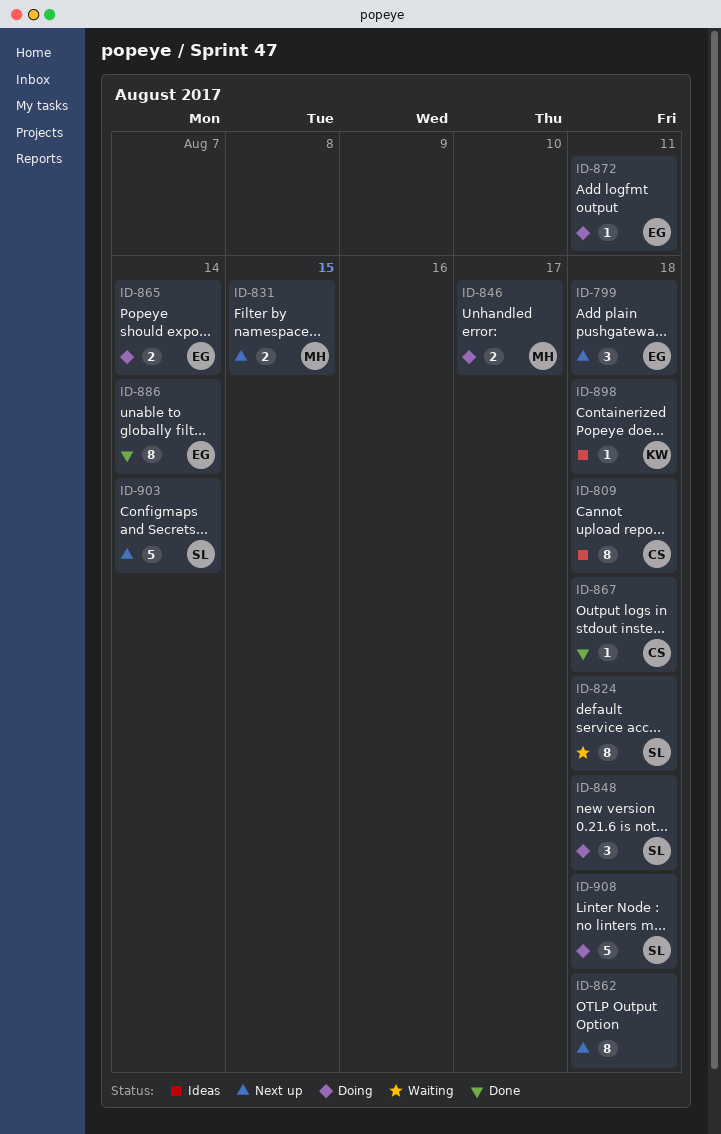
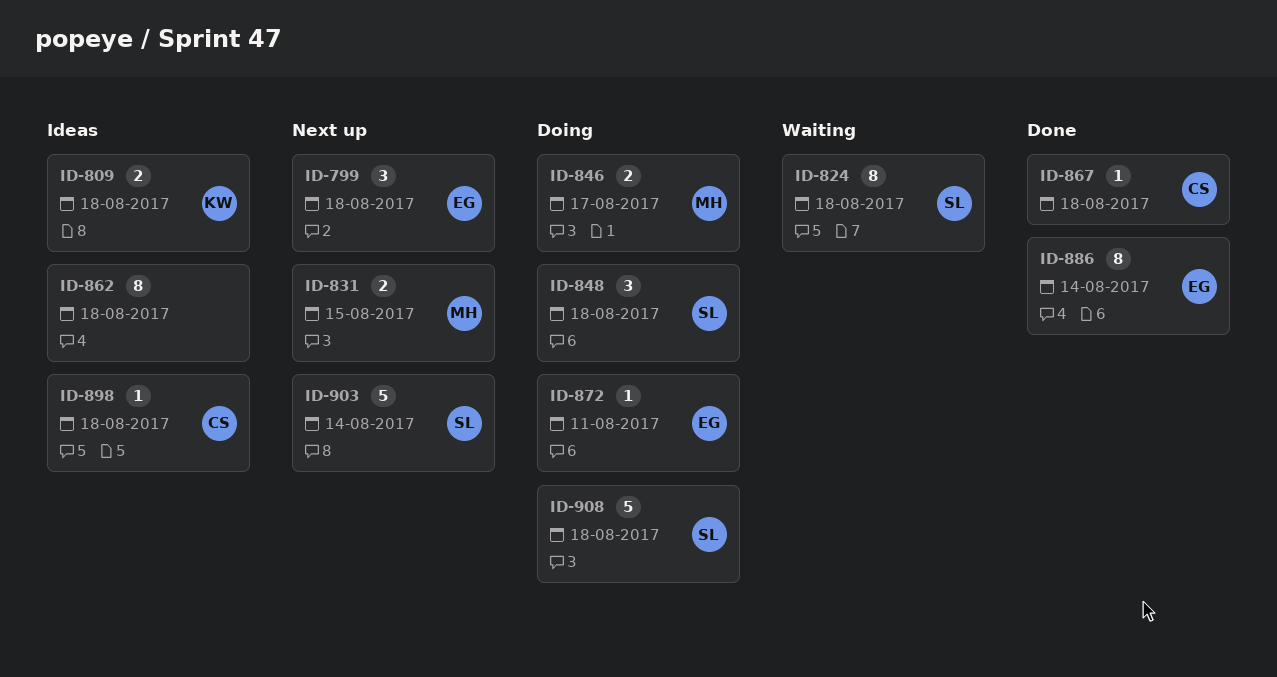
ID-809, owner: CS -> KW
ID-809, estimate: 8 -> 2
ID-862, status: Next up -> Ideas
ID-865: present -> none
ID-898, owner: KW -> CS

